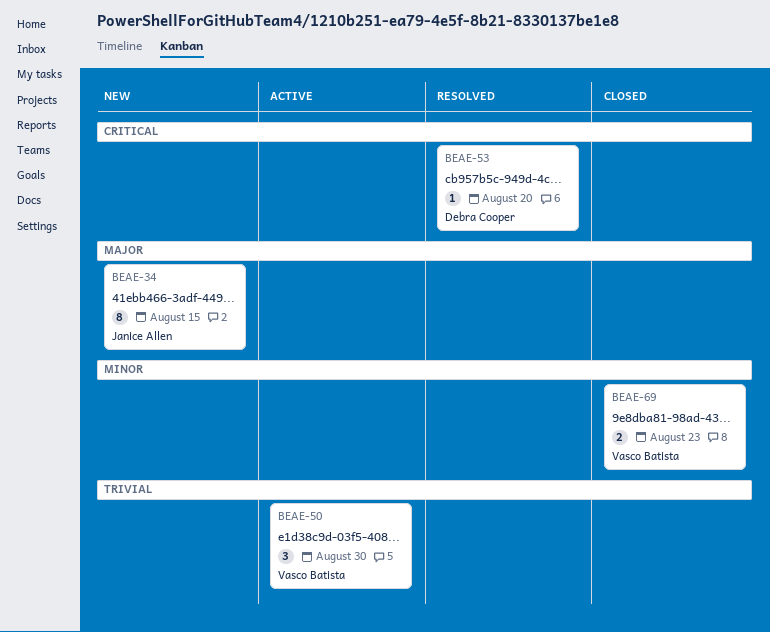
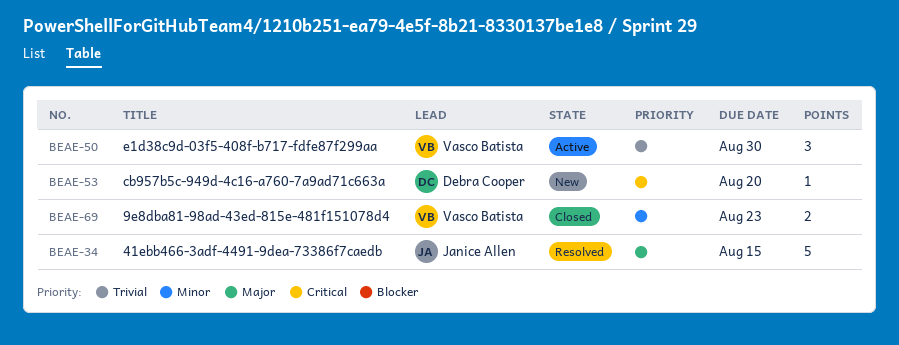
BEAE-34, status: New -> Resolved
BEAE-34, estimate: 8 -> 5
BEAE-53, status: Resolved -> New

